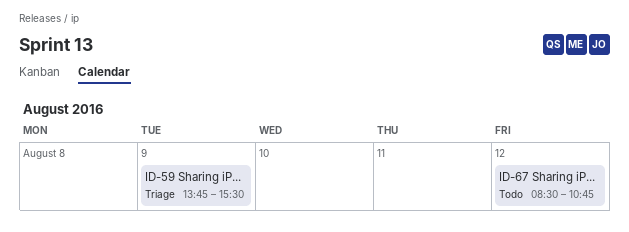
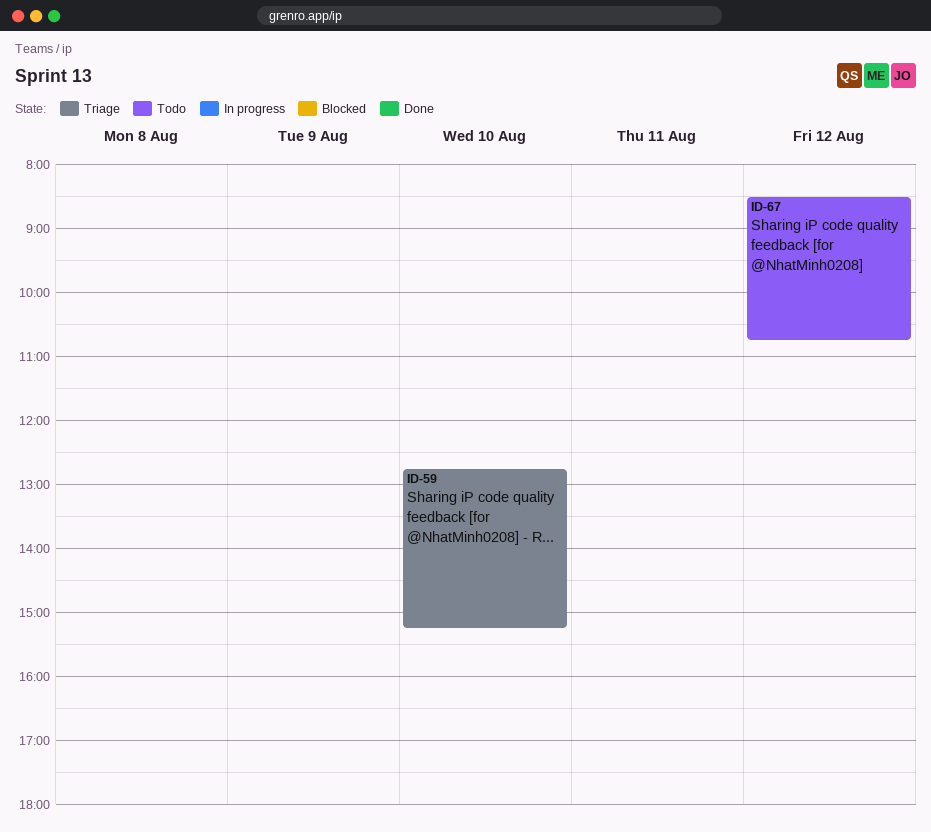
ID-59, day: Aug 9 -> Aug 10
ID-59, begins: 13:45 -> 12:45
ID-59, ends: 15:30 -> 15:15

